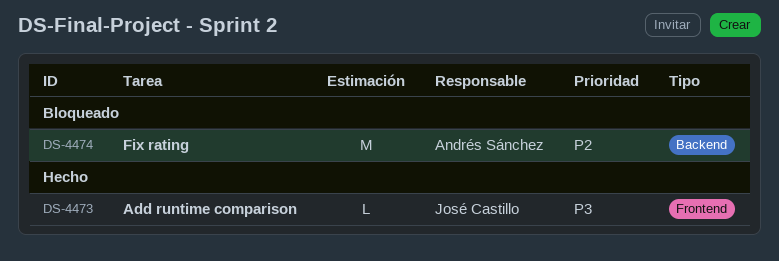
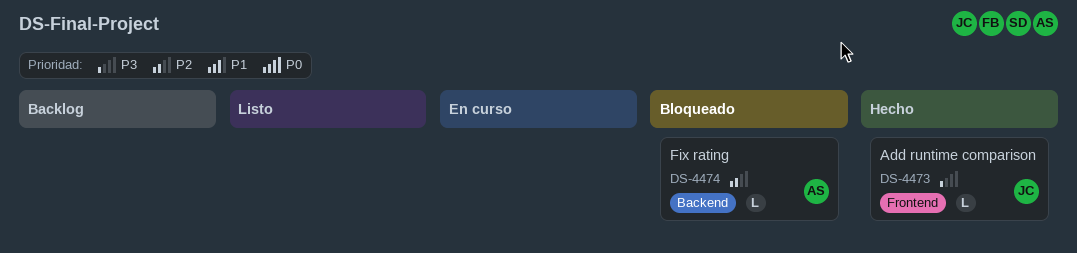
DS-4474, estimate: M -> L

